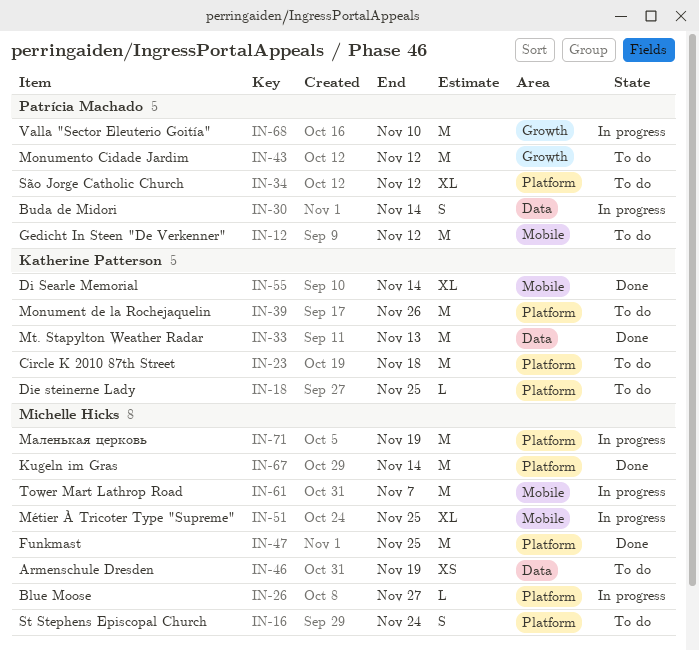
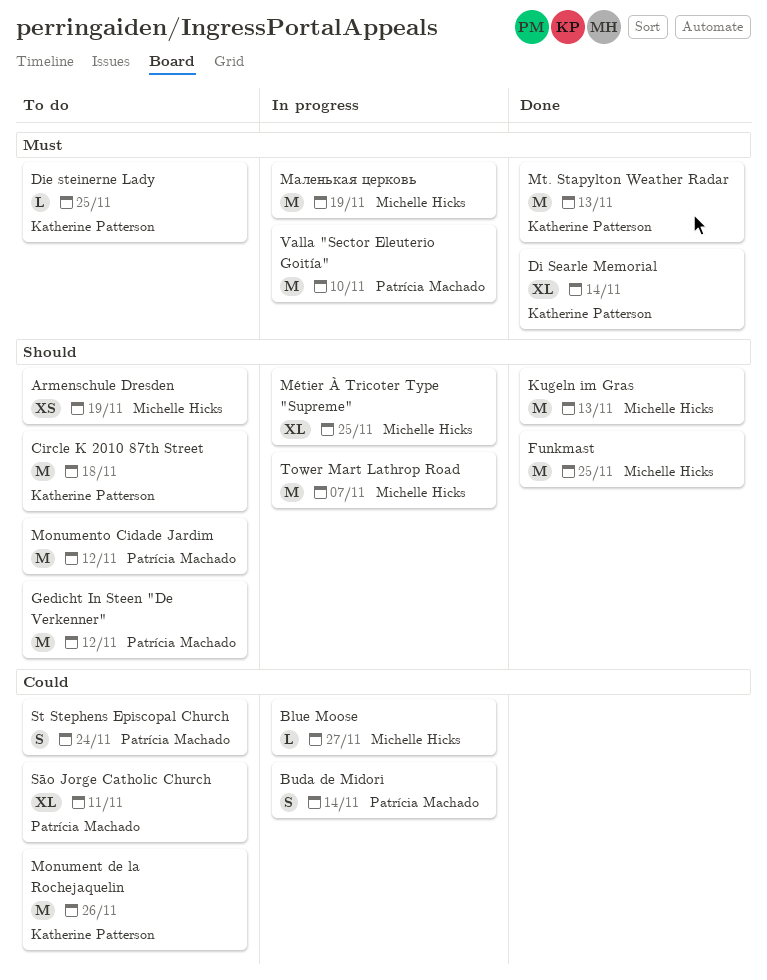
Kugeln im Gras, due: Nov 14 -> Nov 13
St Stephens Episcopal Church, owner: Michelle Hicks -> Patrícia Machado
São Jorge Catholic Church, due: Nov 12 -> Nov 11

